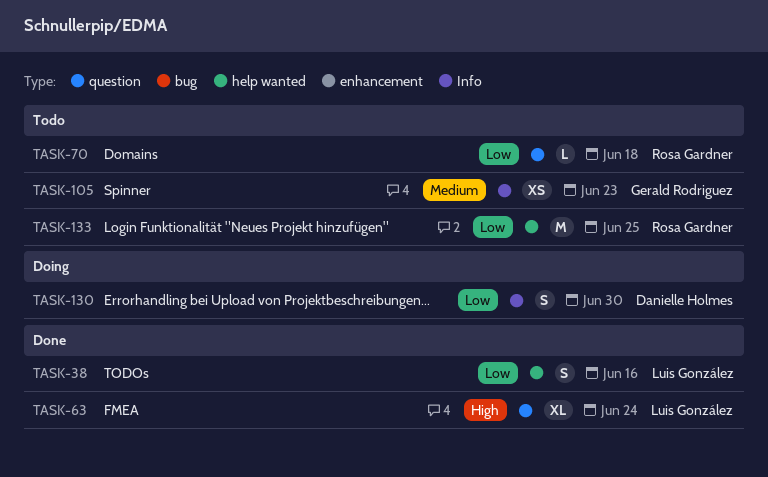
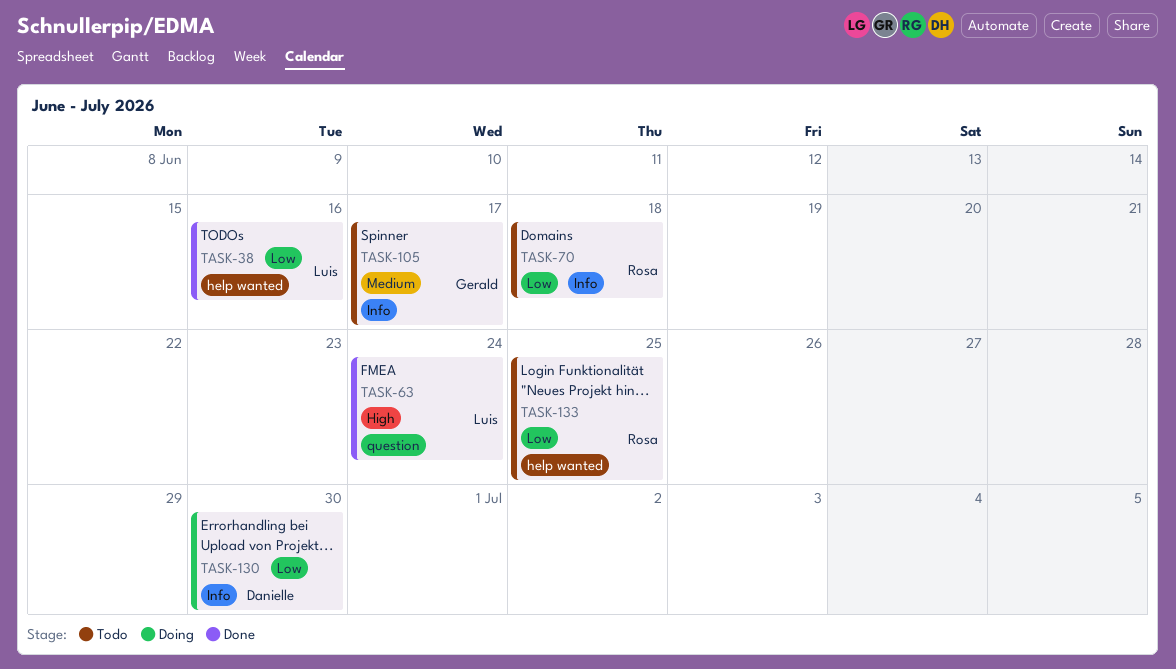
TASK-70, label: question -> Info
TASK-105, due: Jun 23 -> Jun 17

